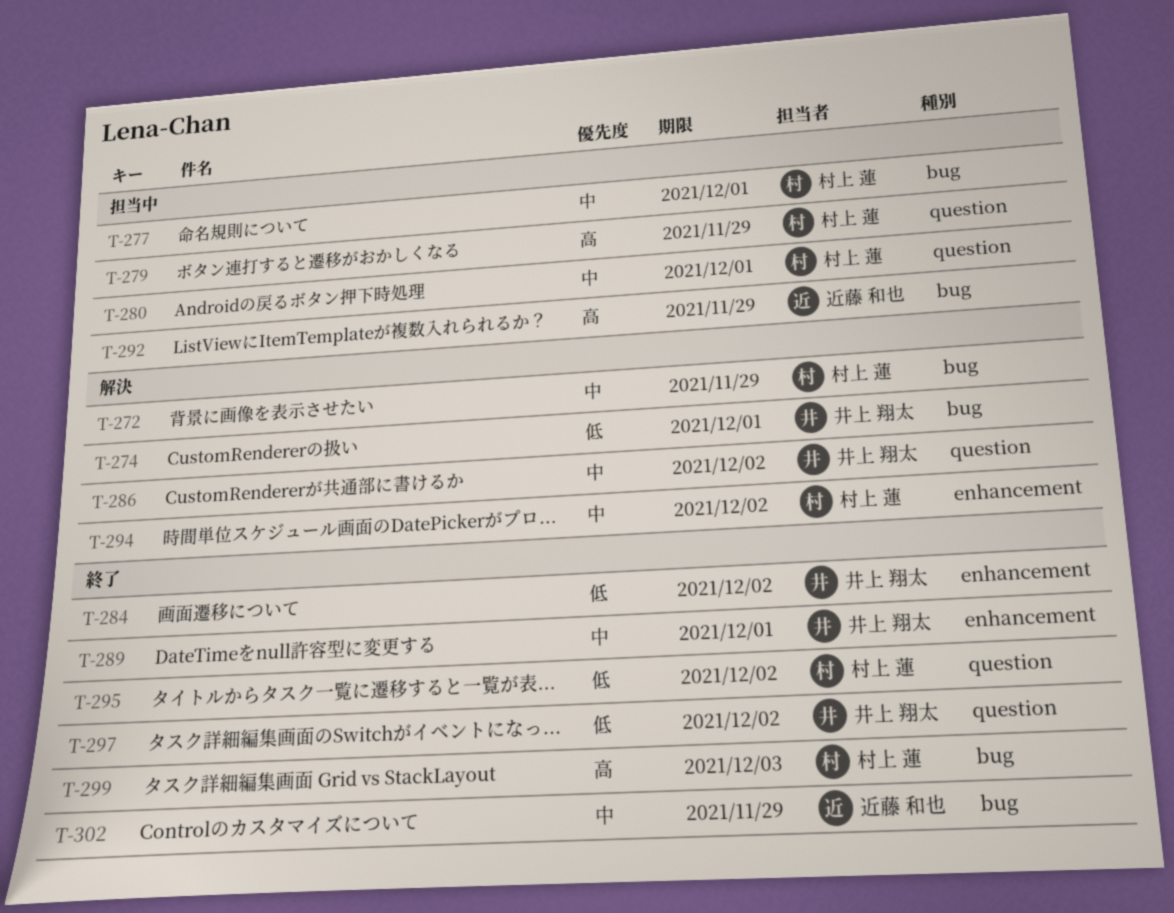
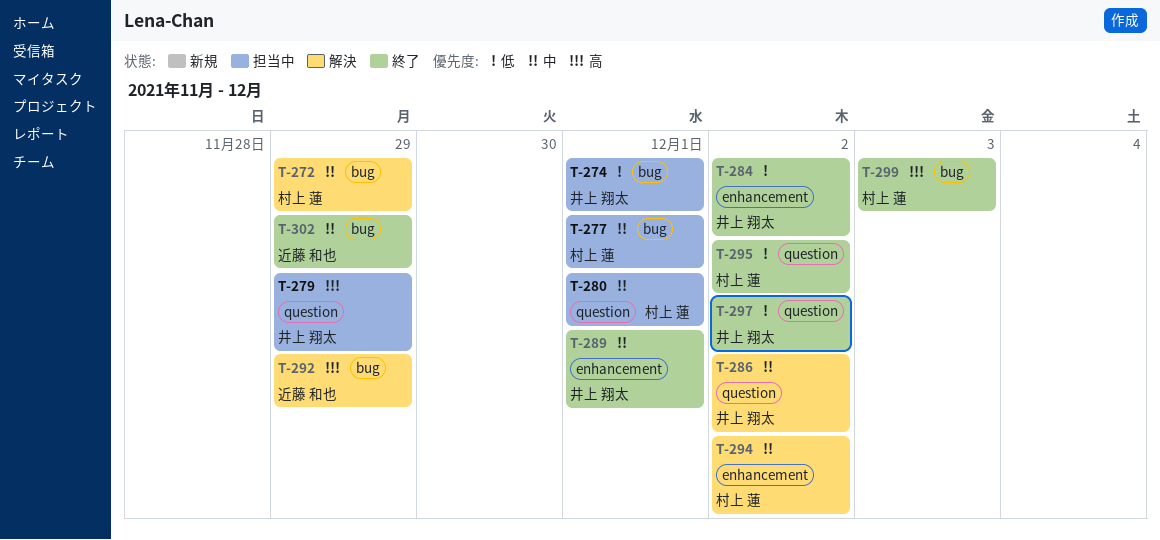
T-274, status: 解決 -> 担当中
T-279, owner: 村上 蓮 -> 井上 翔太
T-292, status: 担当中 -> 解決

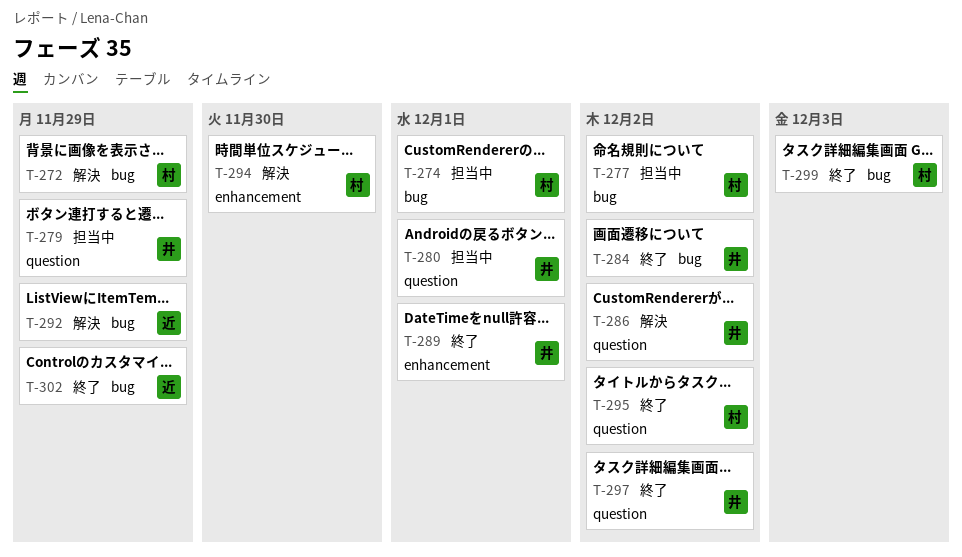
T-274, owner: 井上 翔太 -> 村上 蓮
T-277, due: Dec 1 -> Dec 2
T-280, owner: 村上 蓮 -> 井上 翔太
T-284, label: enhancement -> bug
T-294, due: Dec 2 -> Nov 30

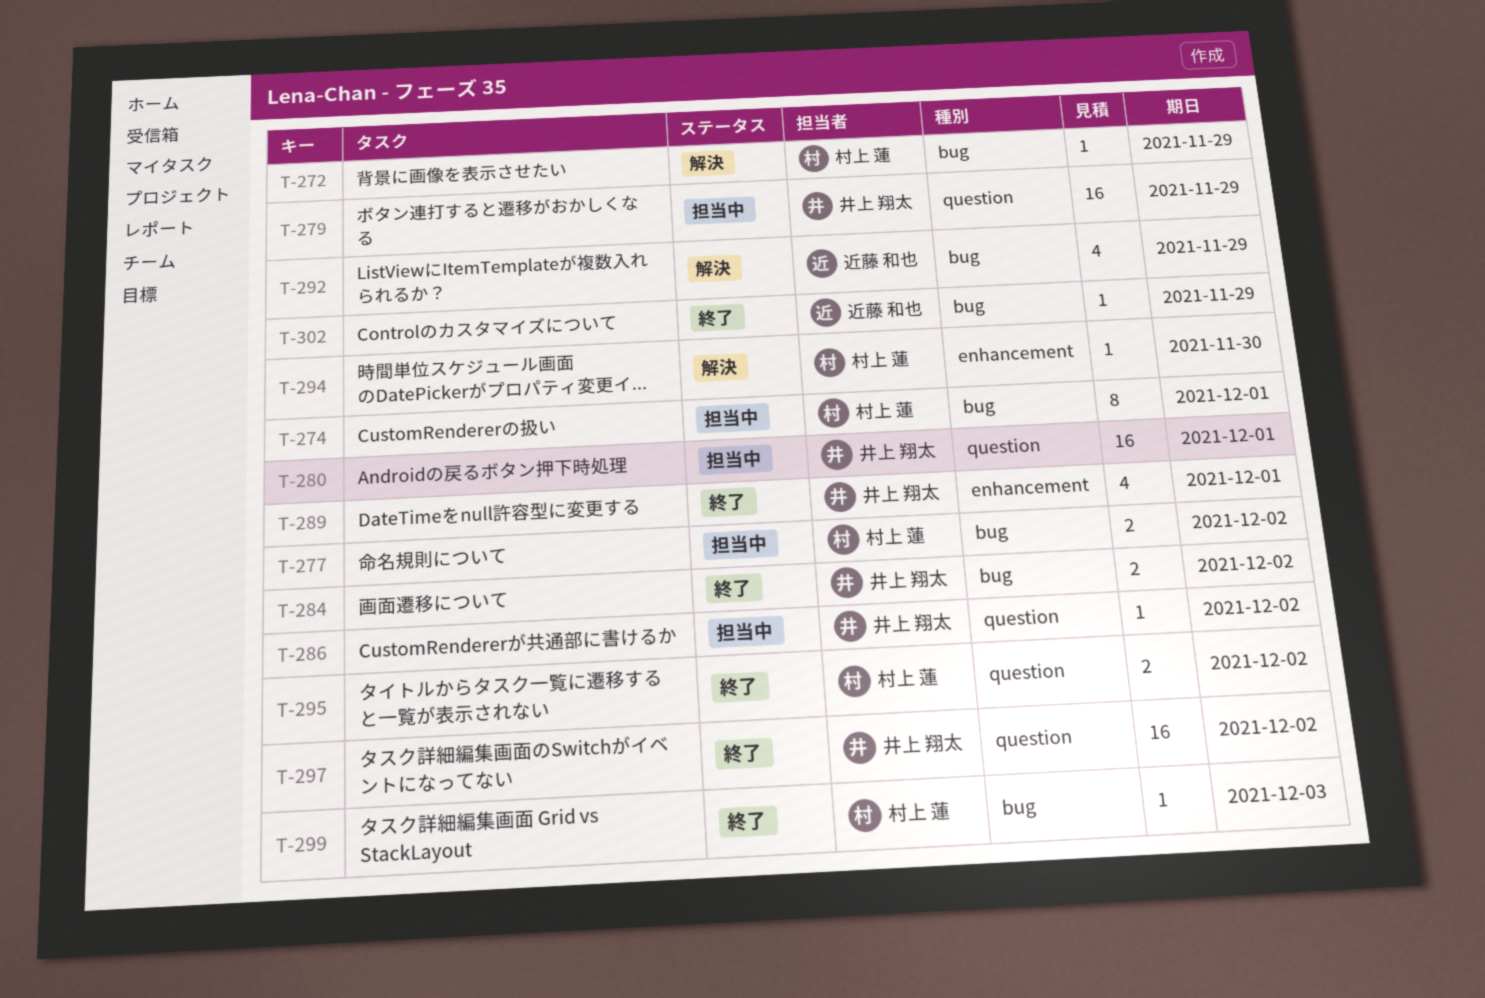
T-286, status: 解決 -> 担当中

